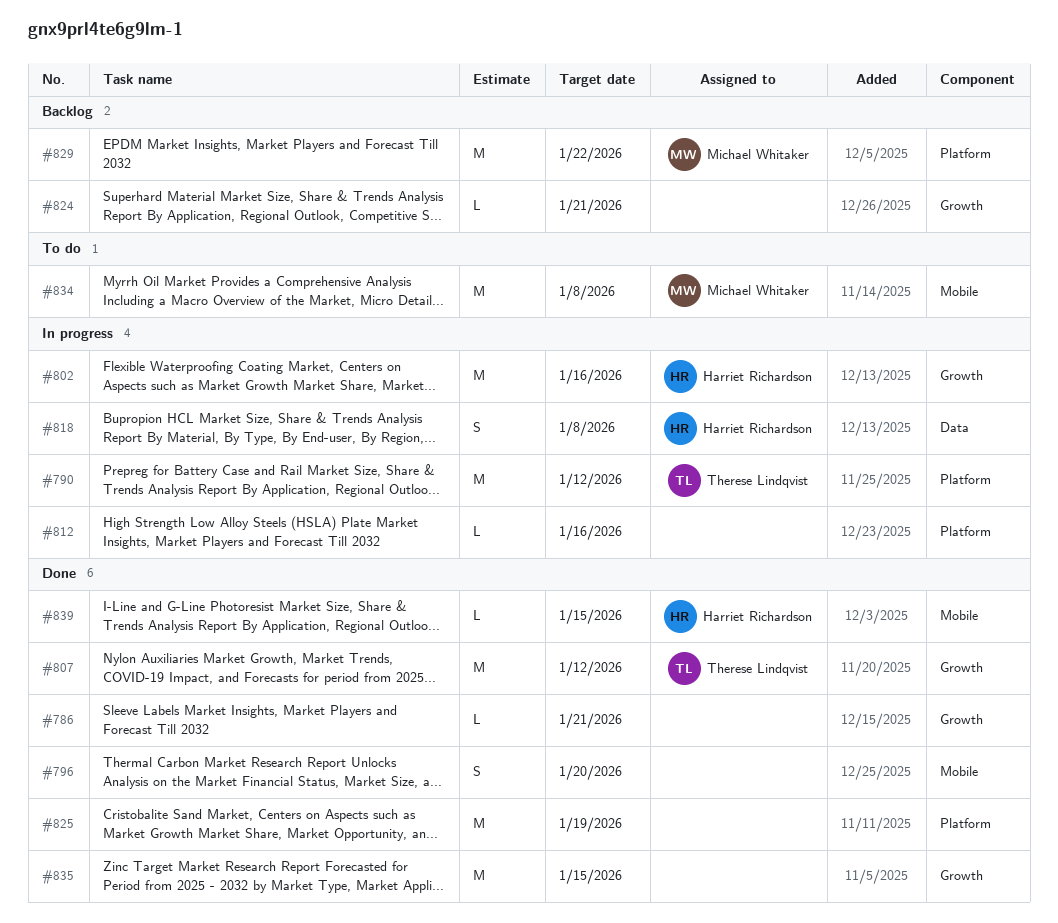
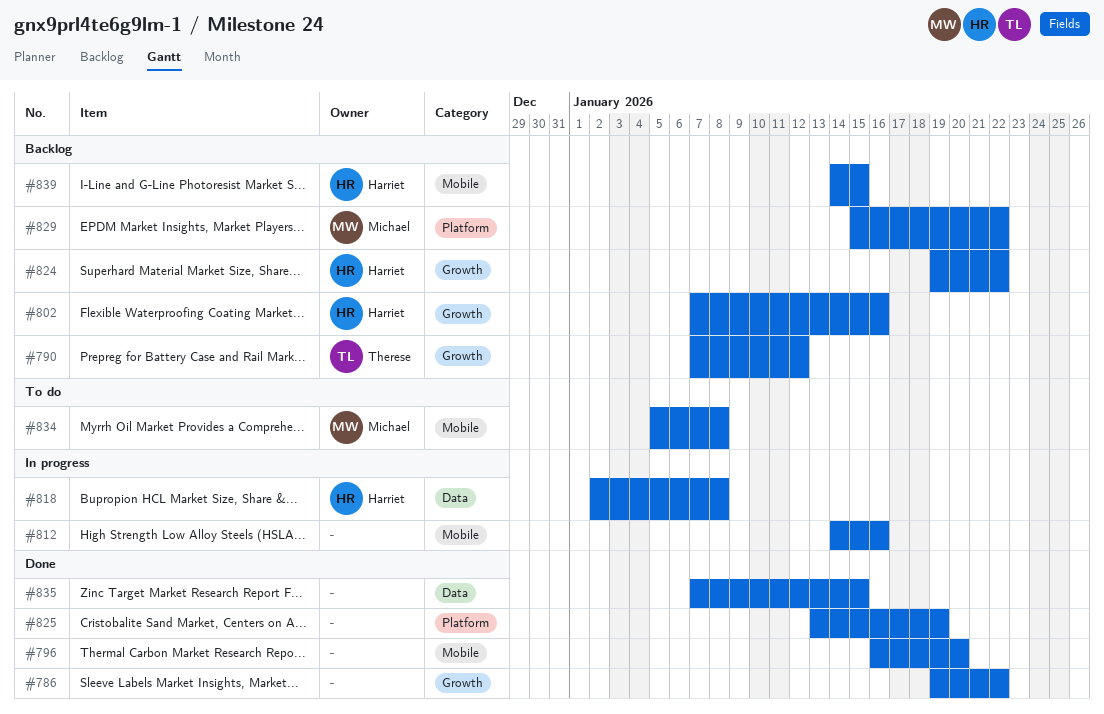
#786, due: Jan 21 -> Jan 22
#790, status: In progress -> Backlog
#790, label: Platform -> Growth
#802, status: In progress -> Backlog
#807: present -> none
#812, label: Platform -> Mobile
#824, owner: none -> Harriet Richardson
#824, due: Jan 21 -> Jan 22
#835, label: Growth -> Data
#839, status: Done -> Backlog

